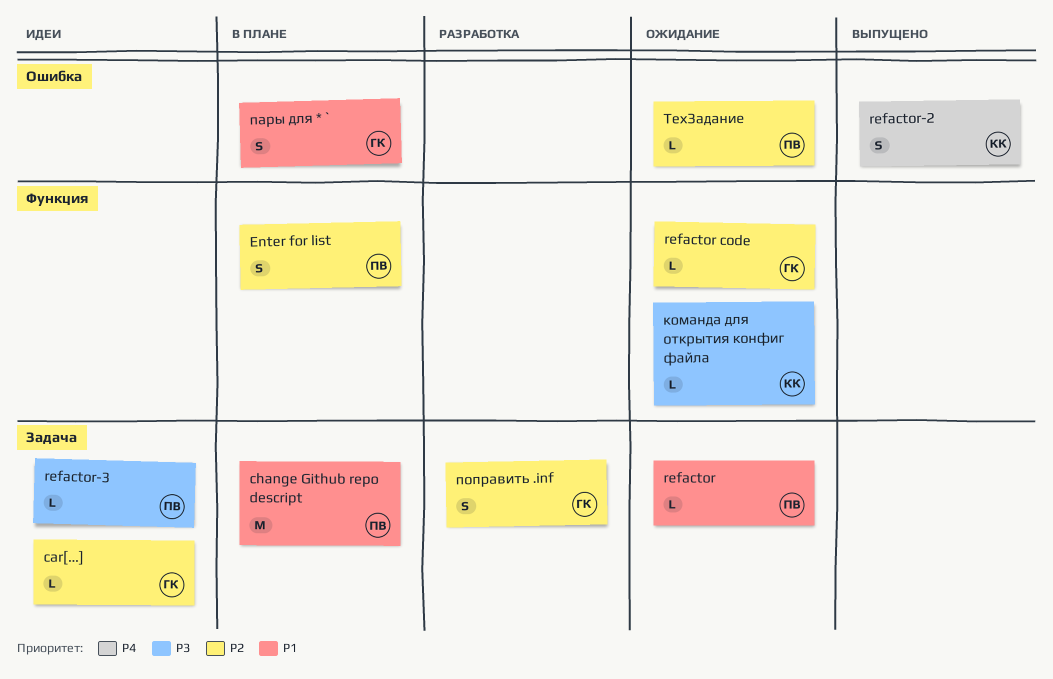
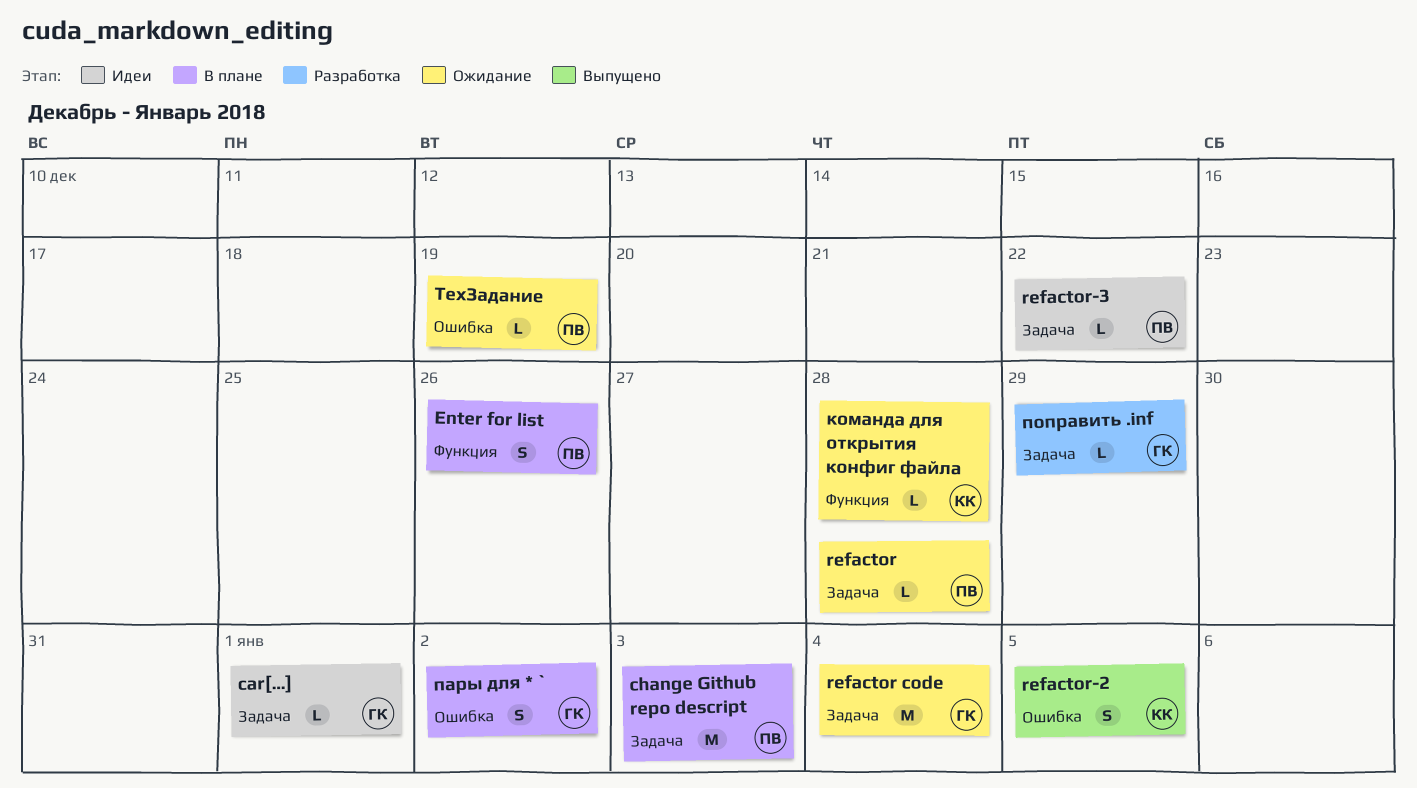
refactor code, label: Функция -> Задача
refactor code, estimate: L -> M
поправить .inf, estimate: S -> L

